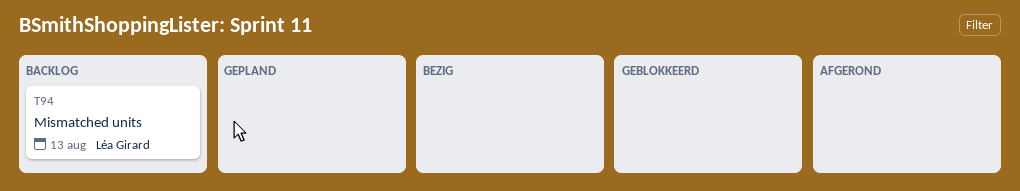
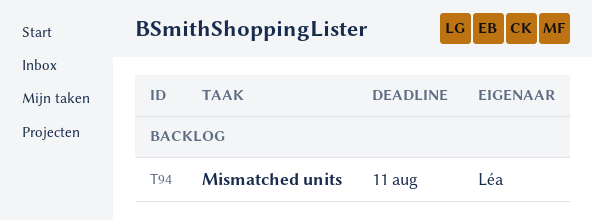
T94, due: Aug 13 -> Aug 11

